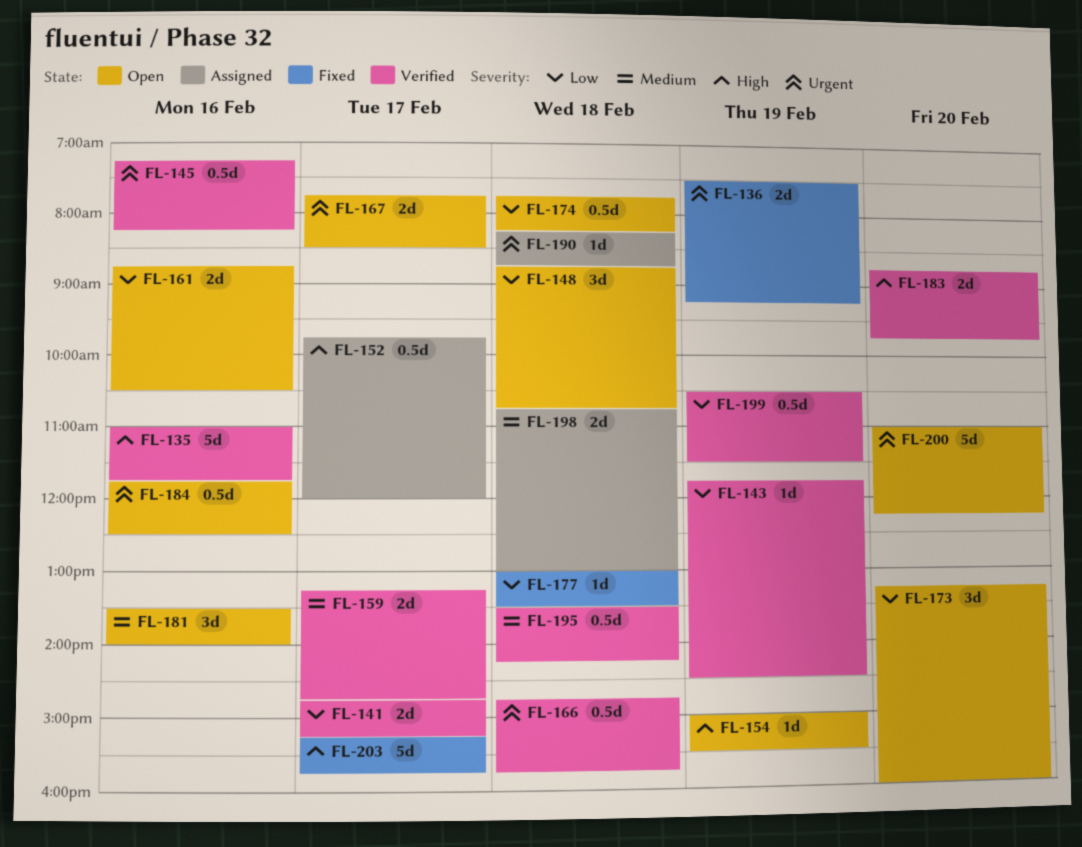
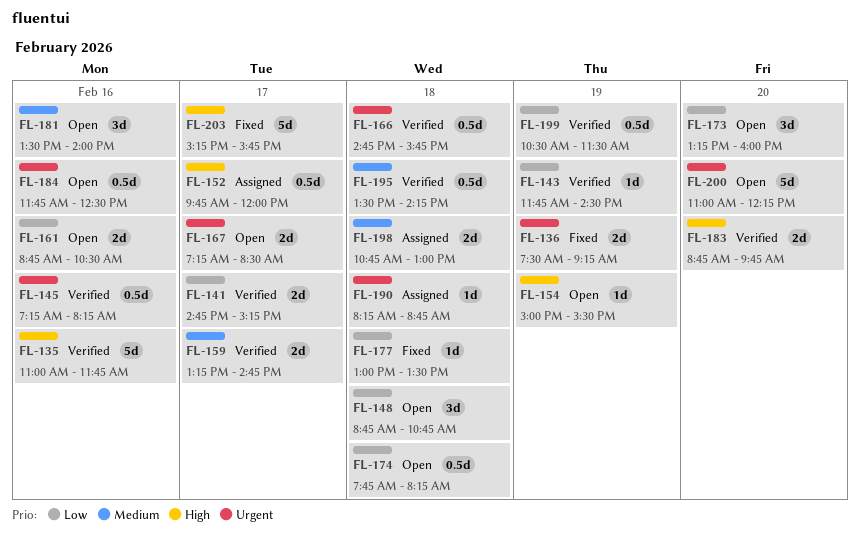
FL-167, begins: 07:45 -> 07:15

